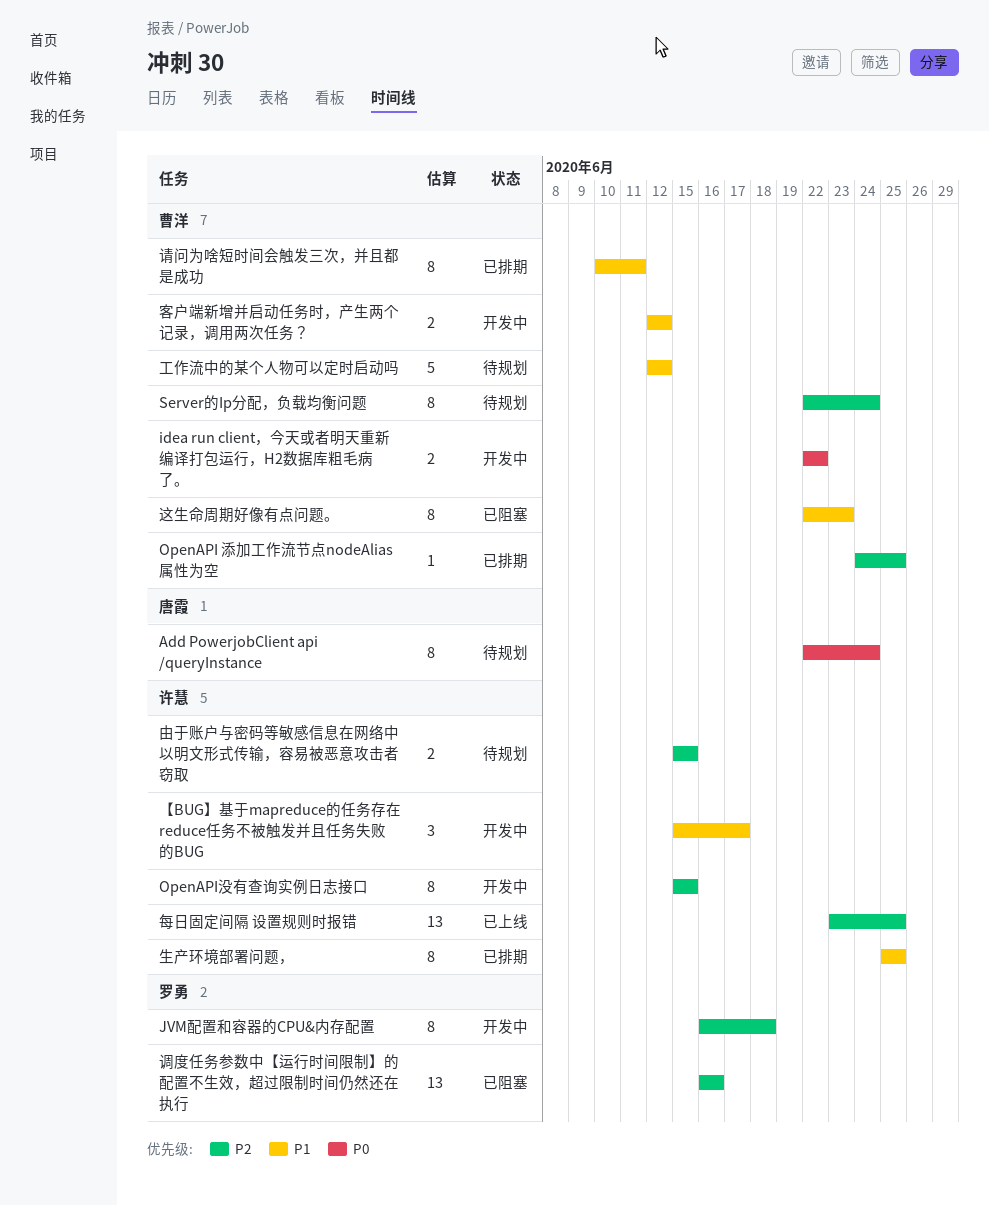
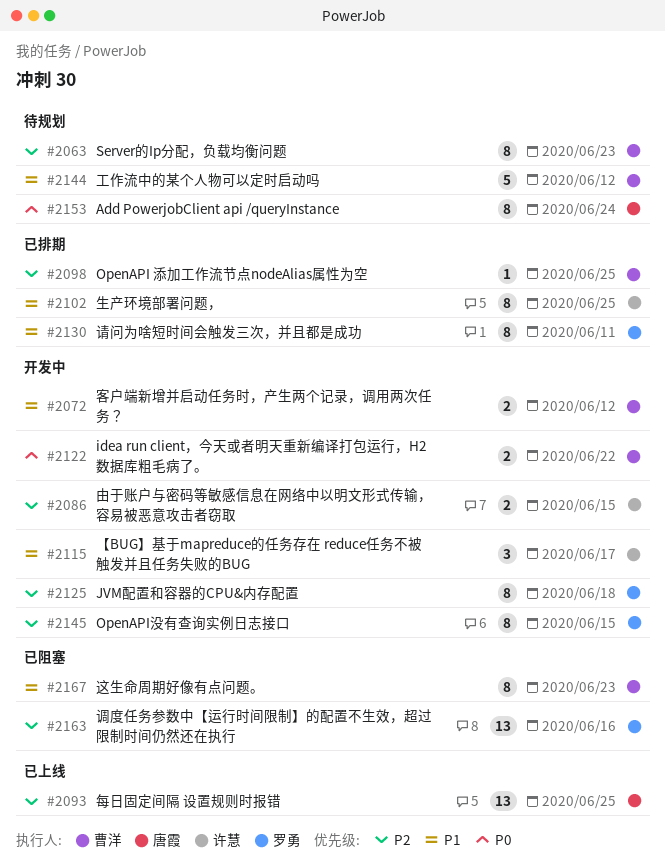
OpenAPI没有查询实例日志接口, owner: 许慧 -> 罗勇
Server的Ip分配，负载均衡问题, due: Jun 24 -> Jun 23
每日固定间隔 设置规则时报错, owner: 许慧 -> 唐霞
由于账户与密码等敏感信息在网络中以明文形式传输，容易被恶意攻击者窃取, status: 待规划 -> 开发中
请问为啥短时间会触发三次，并且都是成功, owner: 曹洋 -> 罗勇

